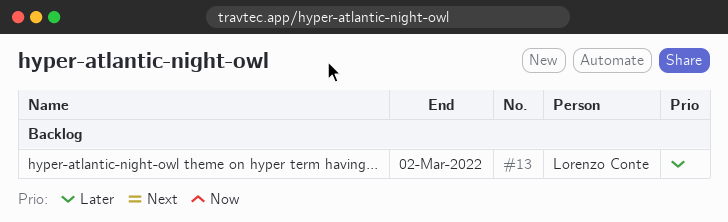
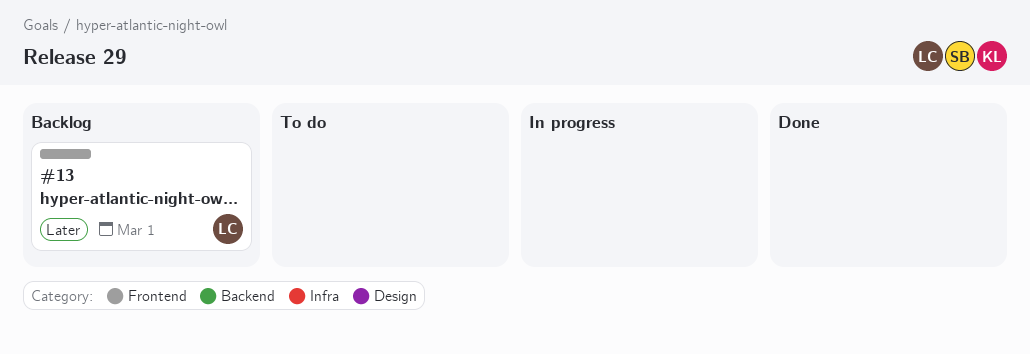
#13, due: Mar 2 -> Mar 1

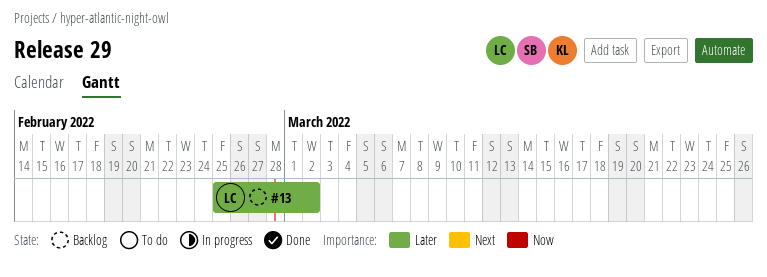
#13, due: Mar 1 -> Mar 2

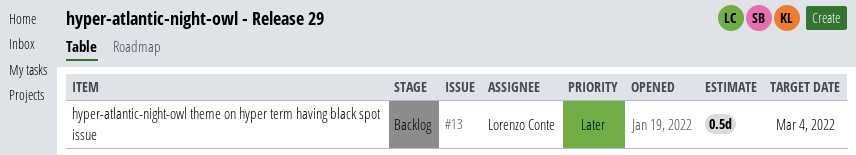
#13, due: Mar 2 -> Mar 4

